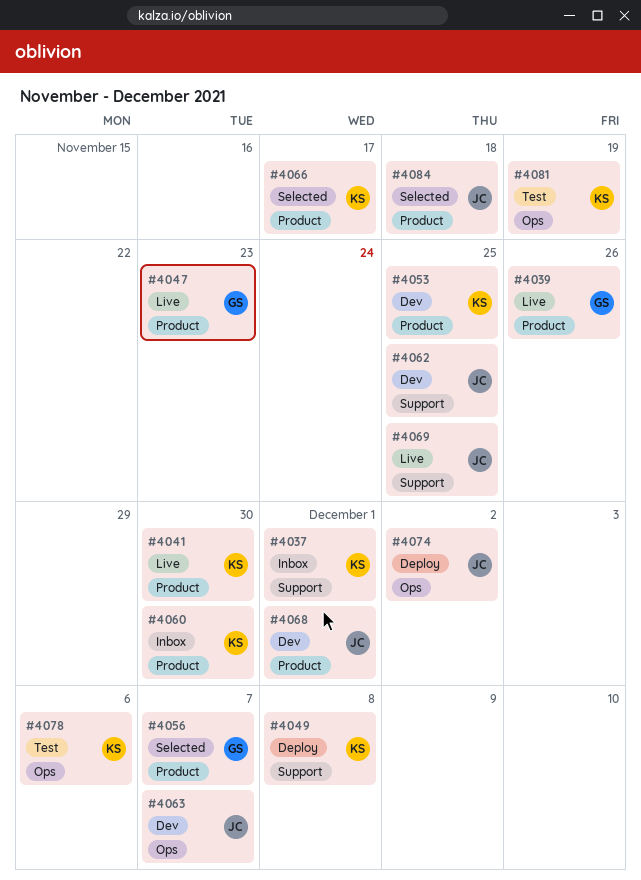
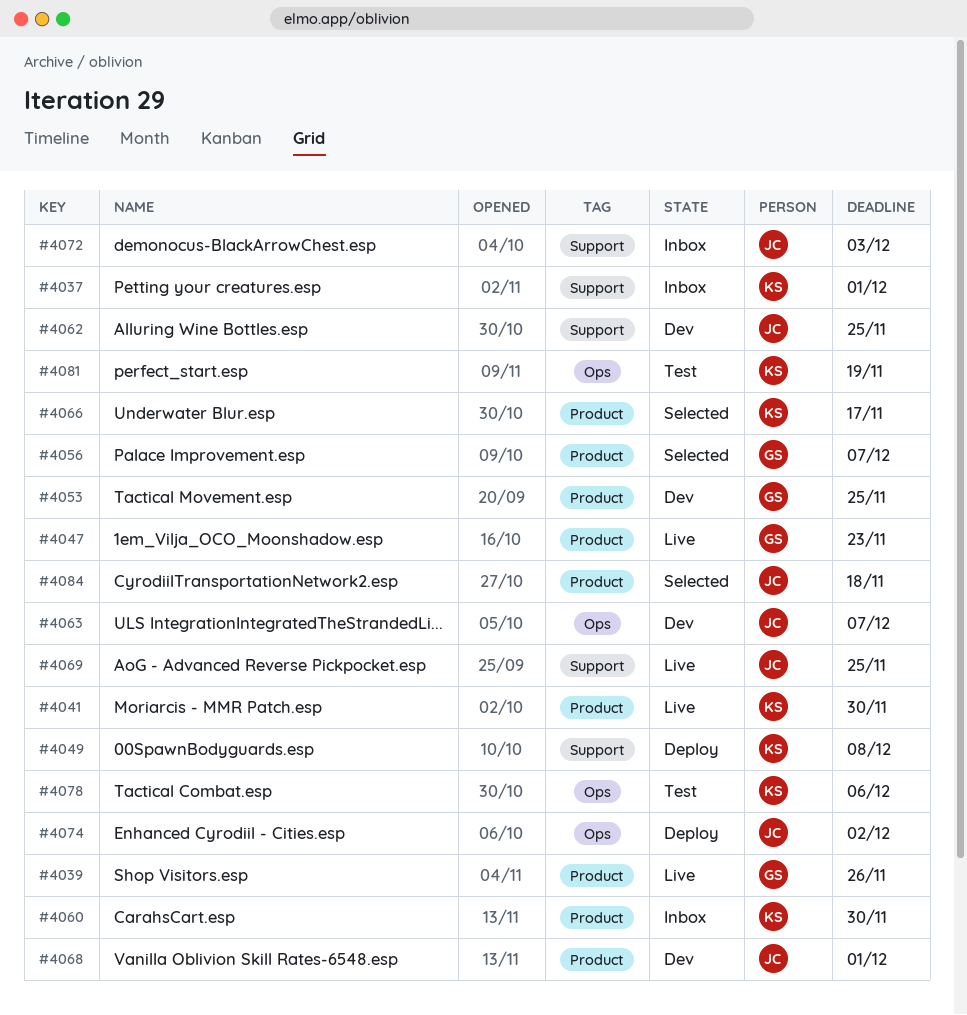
#4053, owner: KS -> GS
#4072: none -> present

